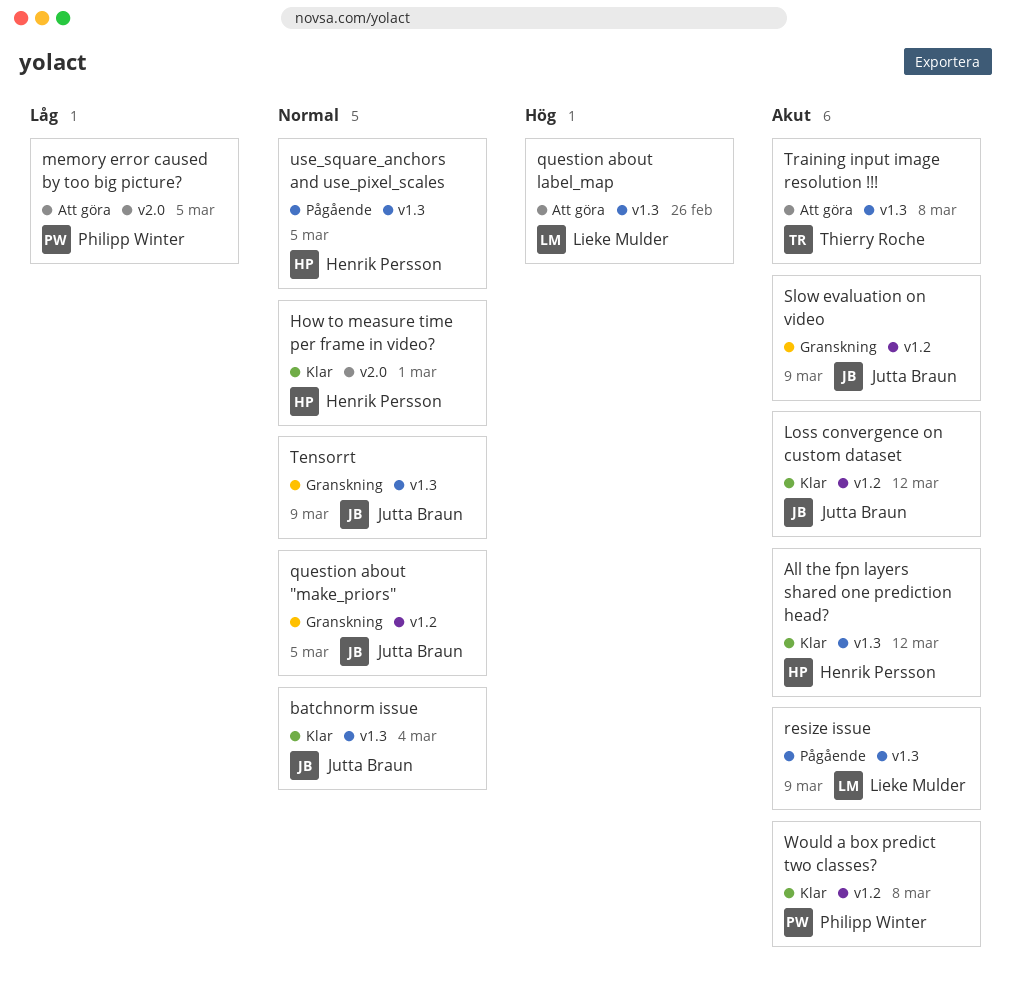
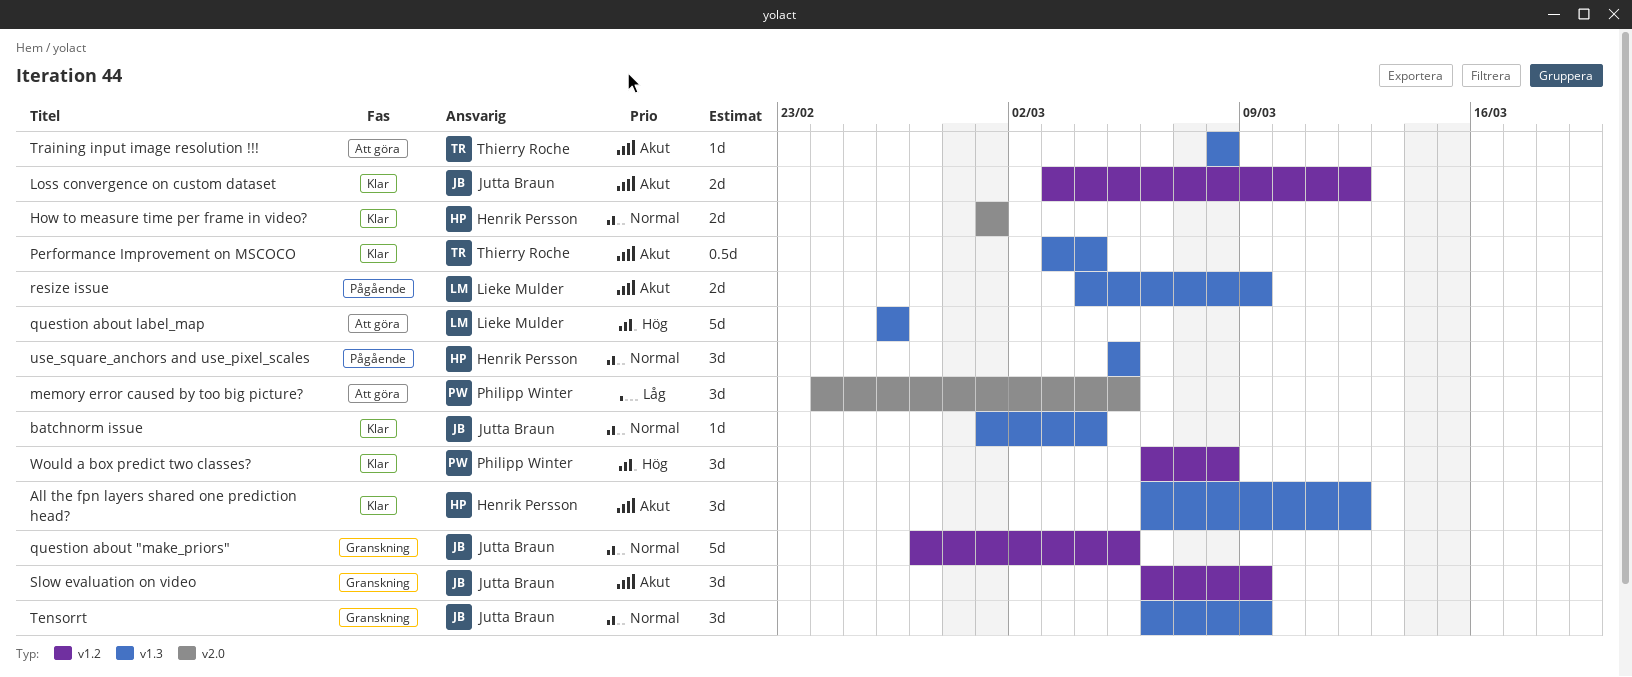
Performance Improvement on MSCOCO: none -> present
Would a box predict two classes?, priority: Akut -> Hög

